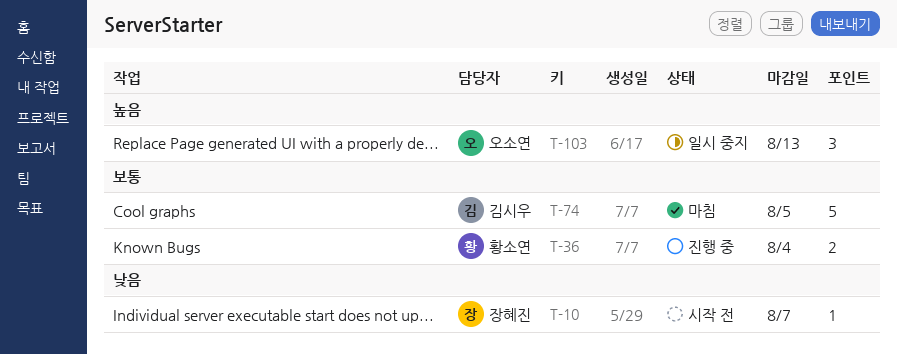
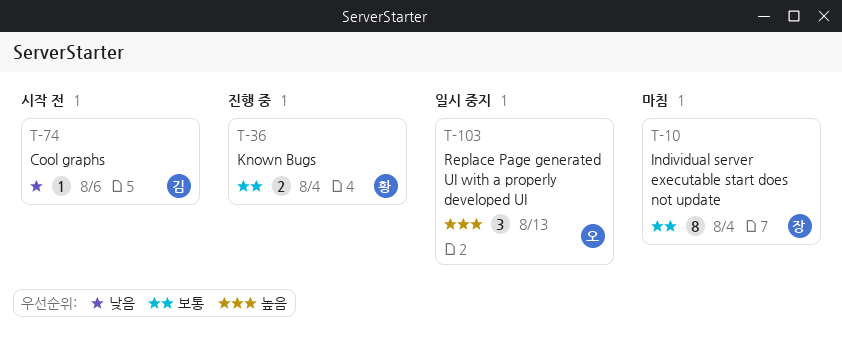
T-10, status: 시작 전 -> 마침
T-10, priority: 낮음 -> 보통
T-10, estimate: 1 -> 8
T-10, due: Aug 7 -> Aug 4
T-74, status: 마침 -> 시작 전
T-74, priority: 보통 -> 낮음
T-74, estimate: 5 -> 1
T-74, due: Aug 5 -> Aug 6

